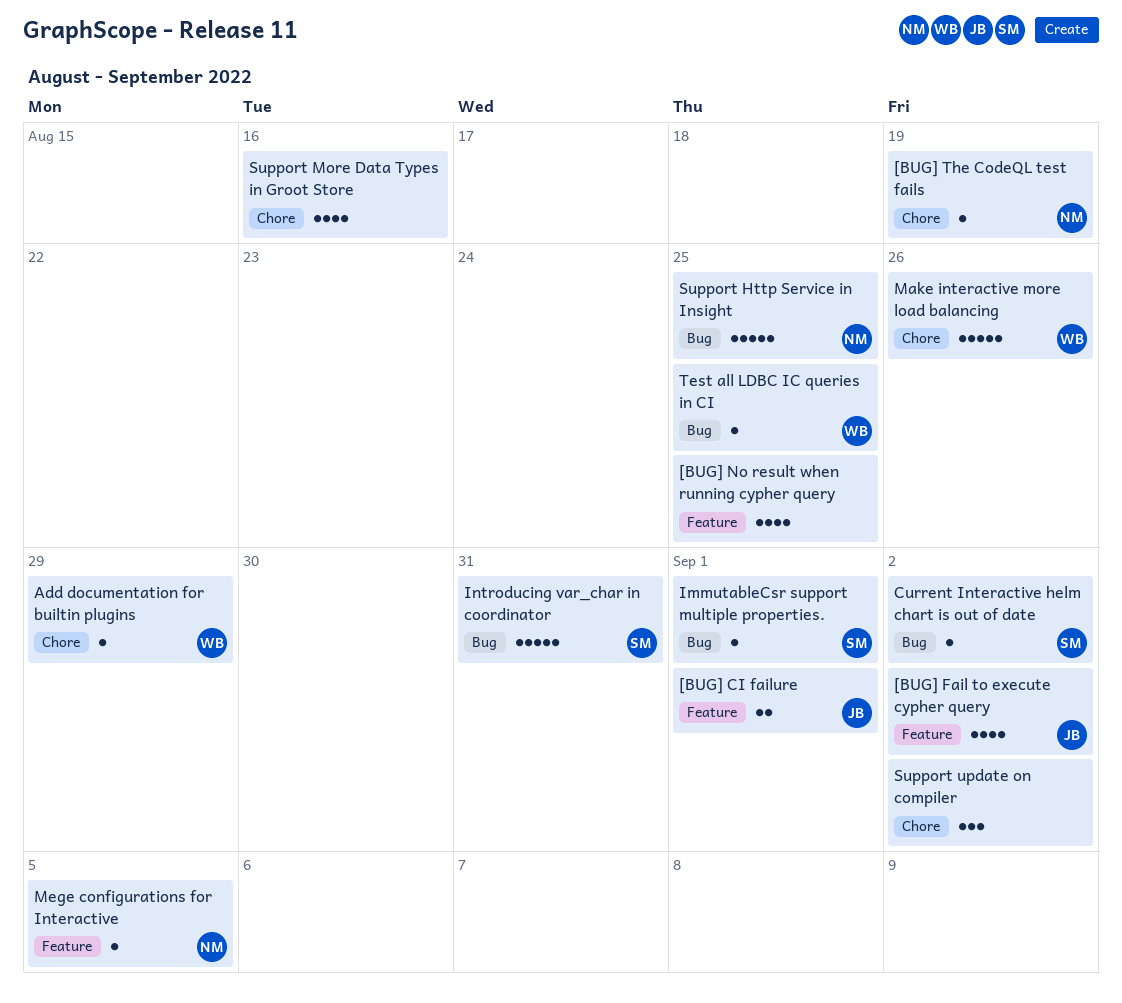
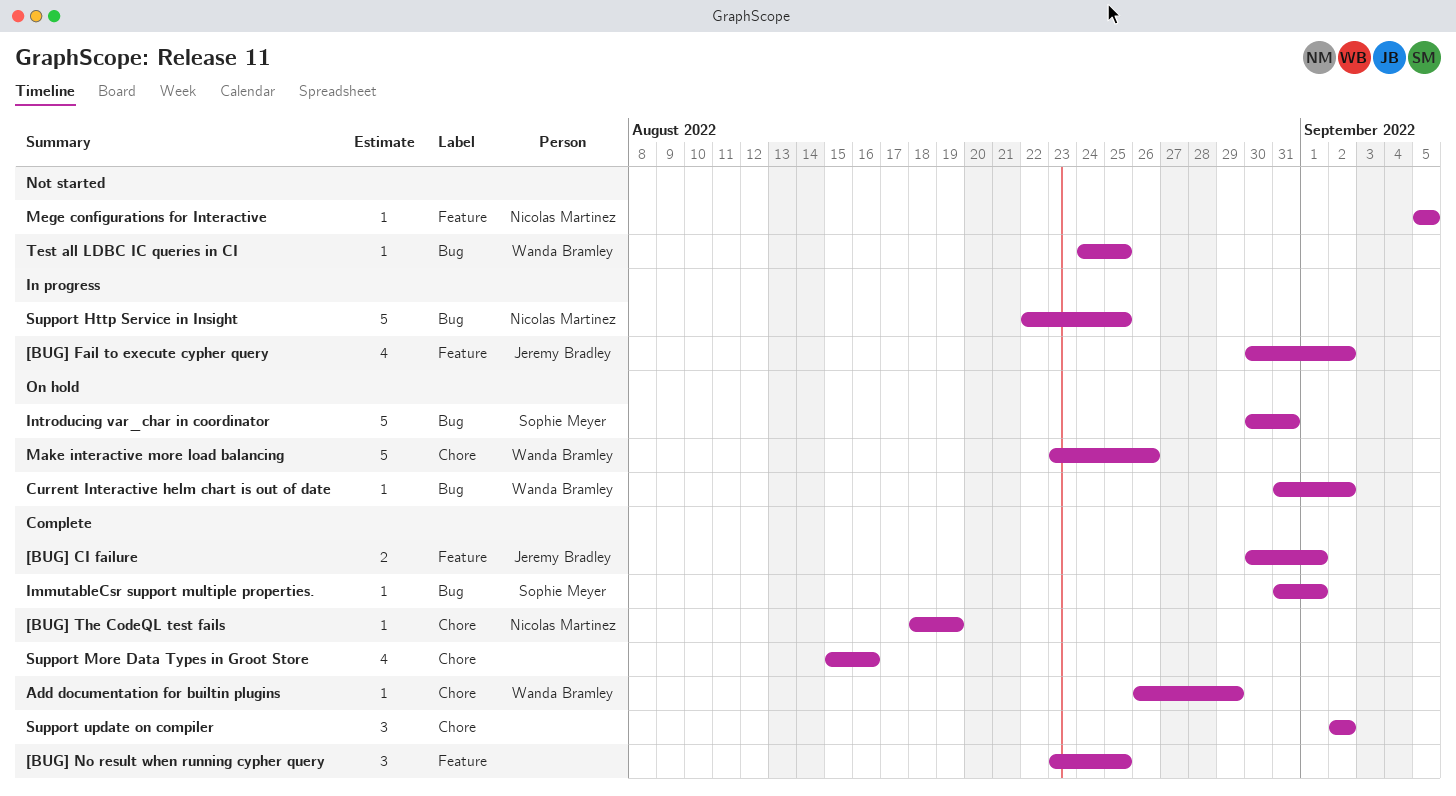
[BUG] No result when running cypher query, estimate: 4 -> 3
Current Interactive helm chart is out of date, owner: Sophie Meyer -> Wanda Bramley

